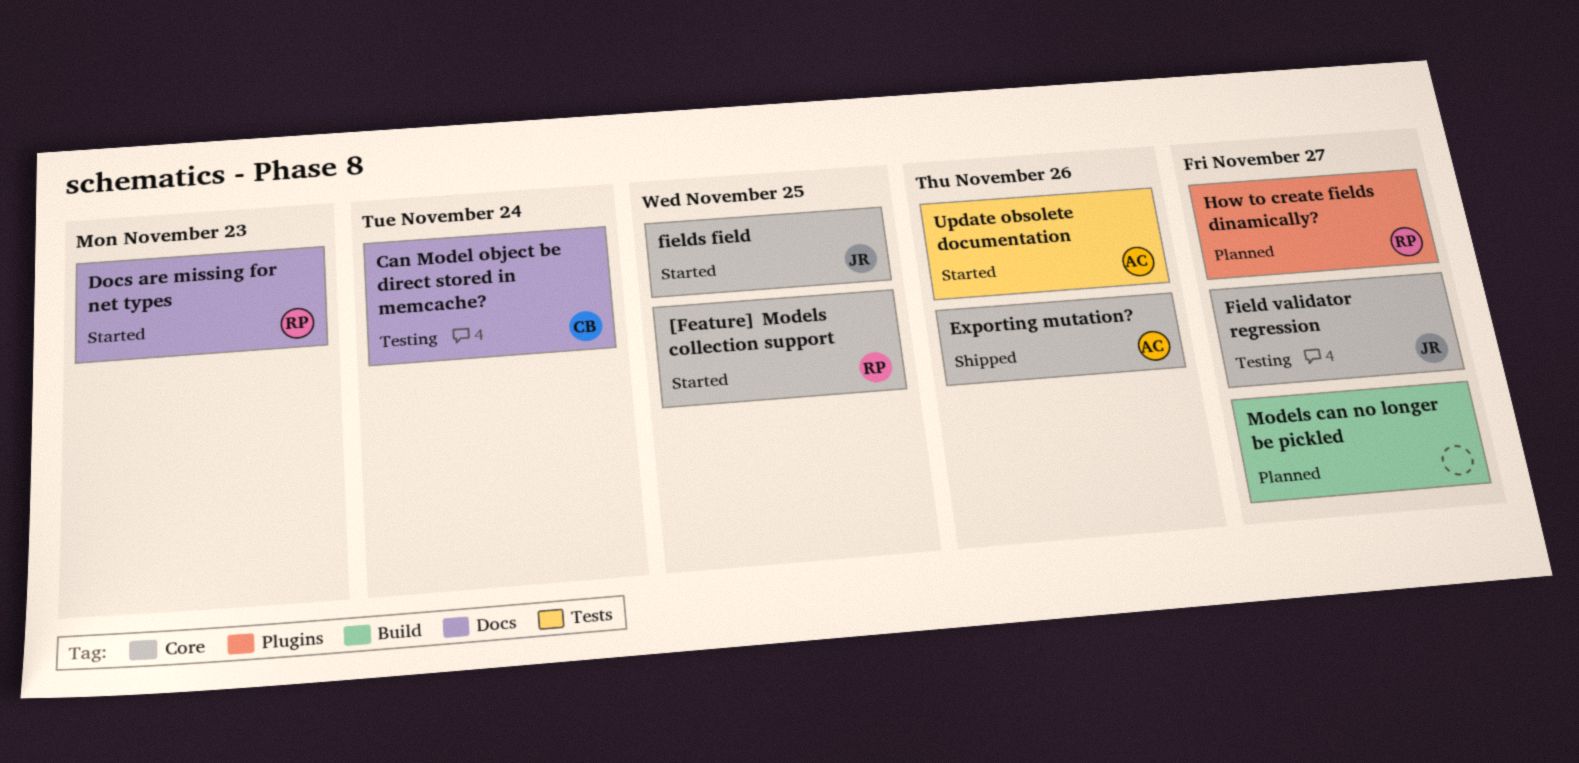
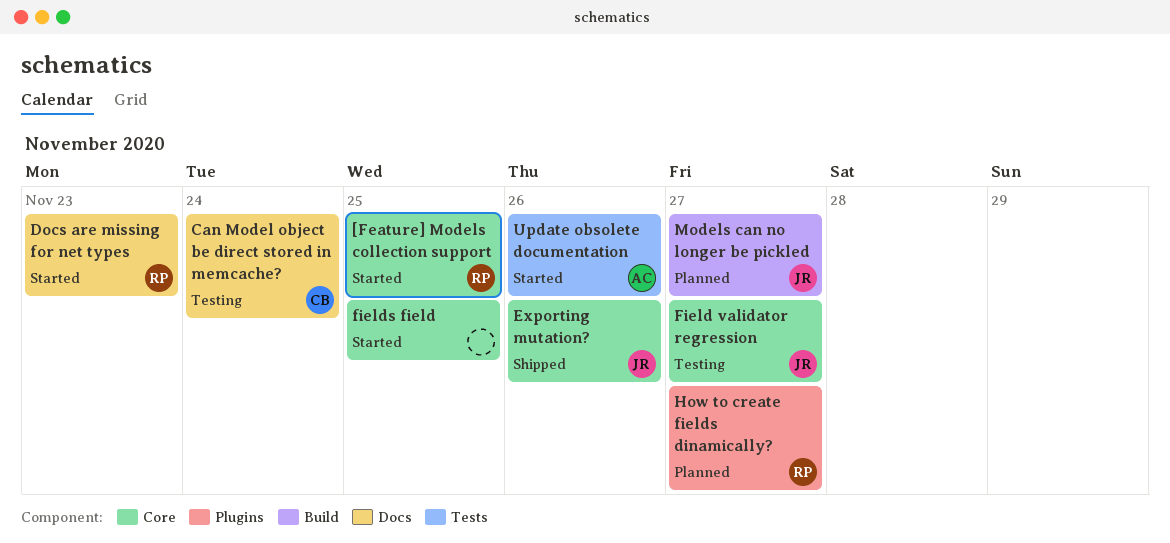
Exporting mutation?, owner: AC -> JR
fields field, owner: JR -> none
Models can no longer be pickled, owner: none -> JR

